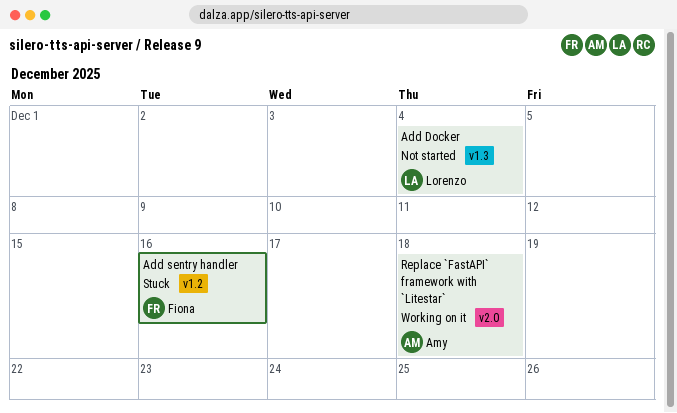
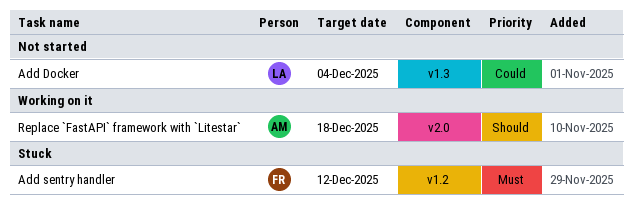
Add sentry handler, due: Dec 16 -> Dec 12

